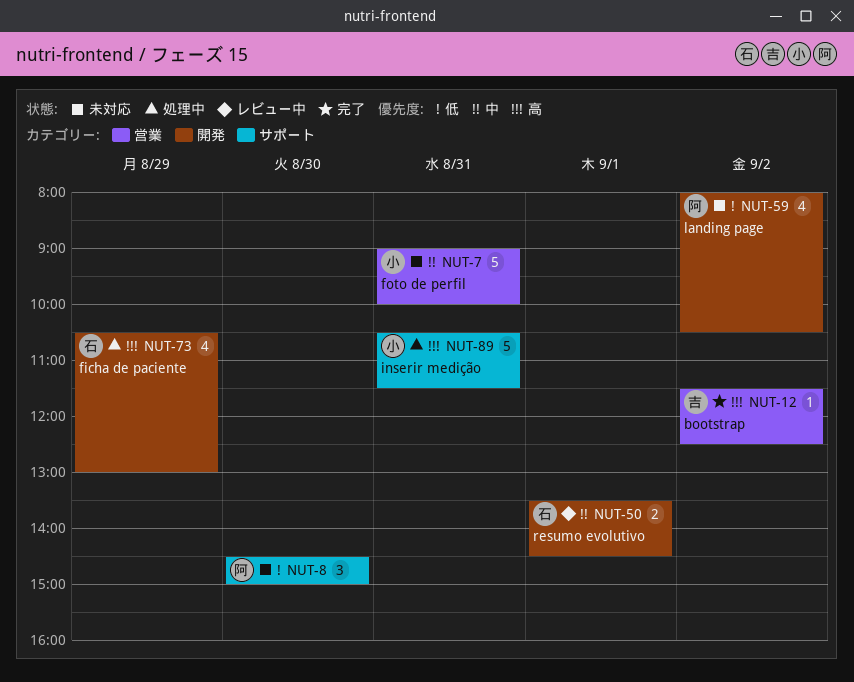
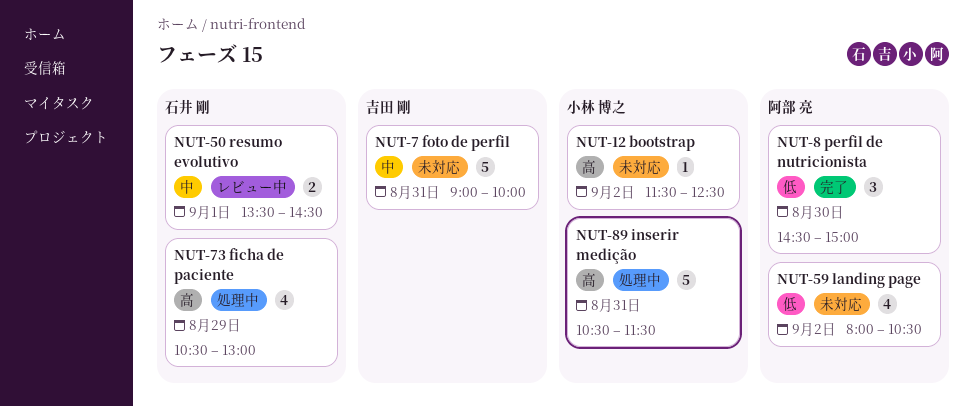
NUT-7, owner: 小林 博之 -> 吉田 剛
NUT-8, status: 未対応 -> 完了
NUT-12, status: 完了 -> 未対応
NUT-12, owner: 吉田 剛 -> 小林 博之

